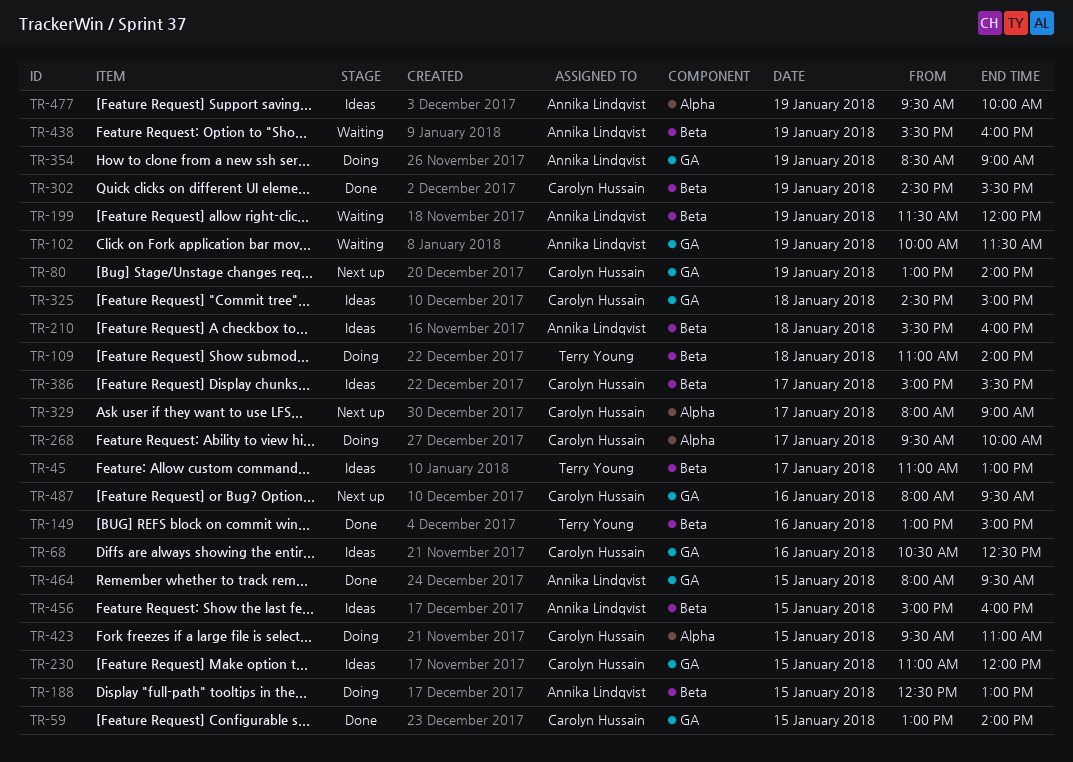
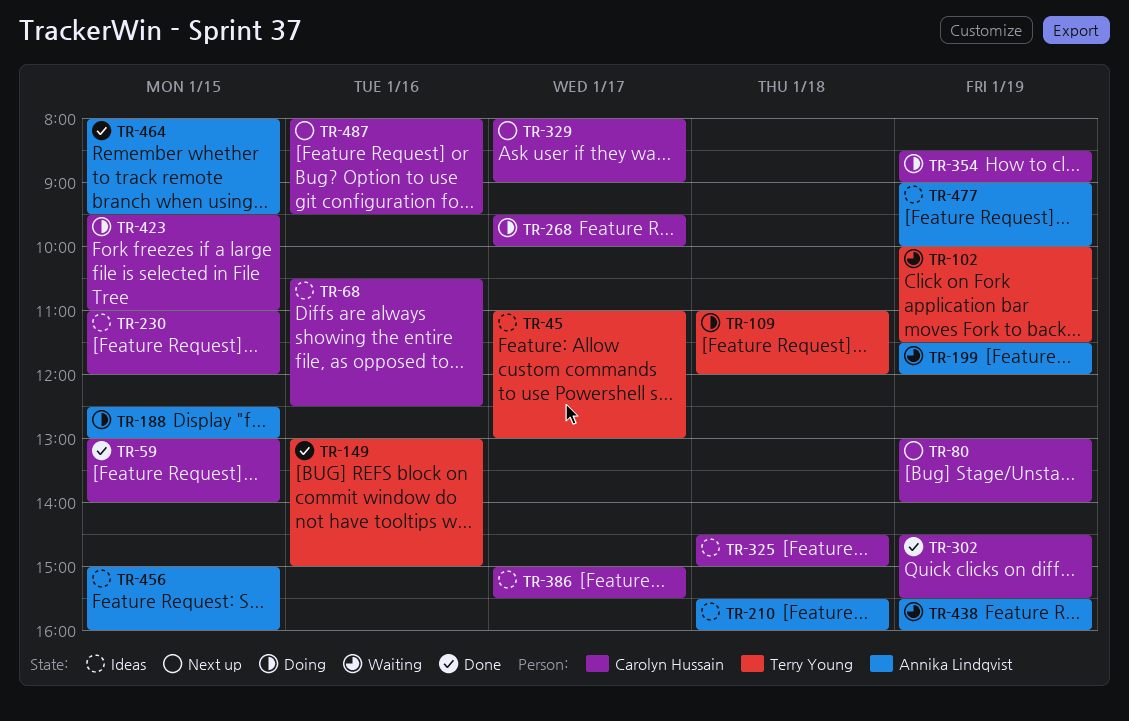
TR-102, owner: Annika Lindqvist -> Terry Young
TR-109, ends: 14:00 -> 12:00
TR-354, owner: Annika Lindqvist -> Carolyn Hussain
TR-477, begins: 09:30 -> 09:00

